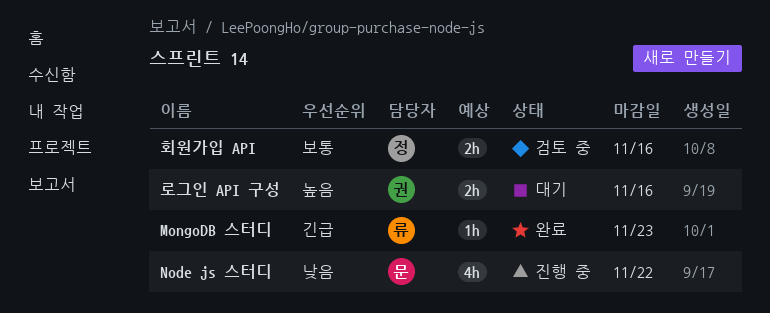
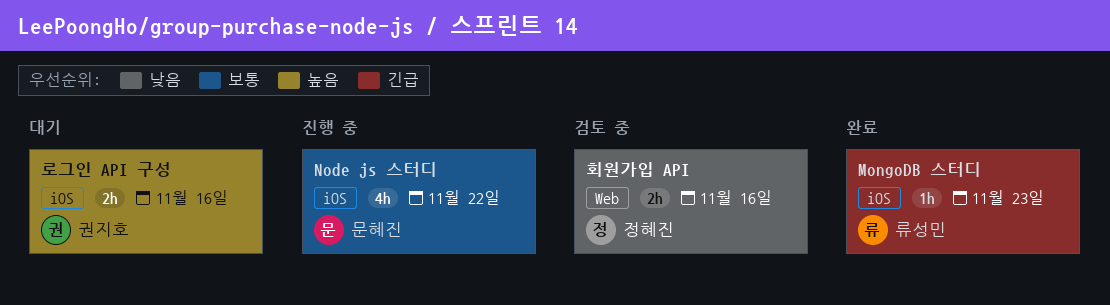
Node js 스터디, priority: 낮음 -> 보통
회원가입 API, priority: 보통 -> 낮음

